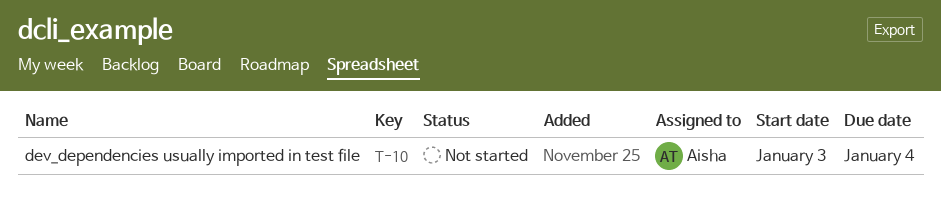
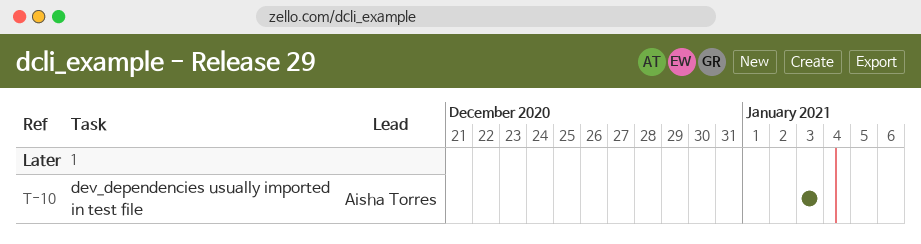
T-10, due: Jan 4 -> Jan 3

